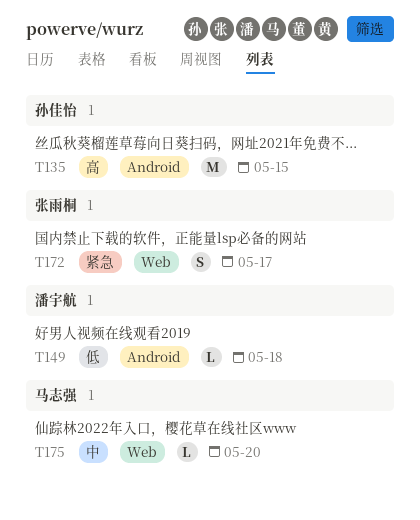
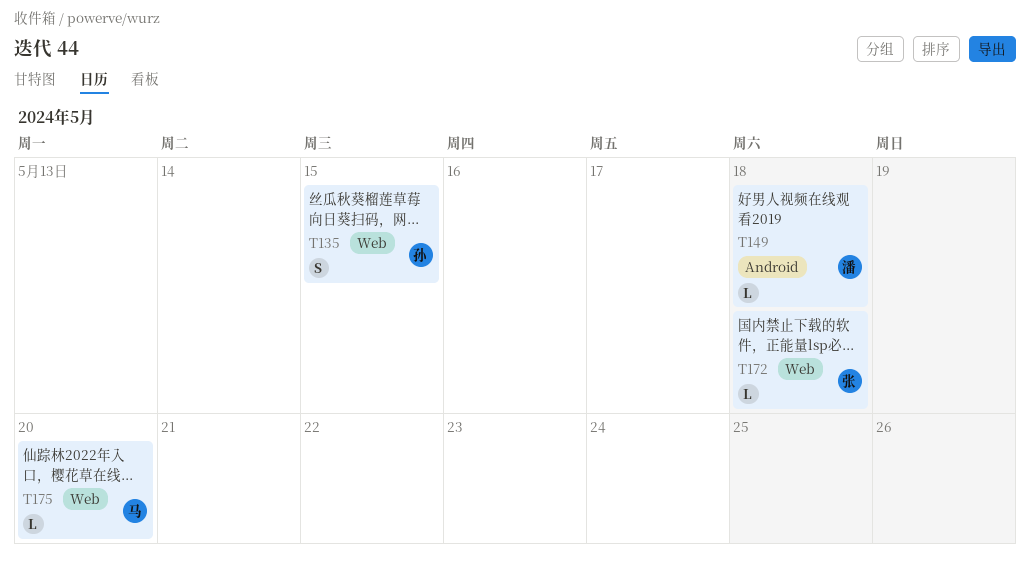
T135, label: Android -> Web
T135, estimate: M -> S
T172, estimate: S -> L
T172, due: May 17 -> May 18

